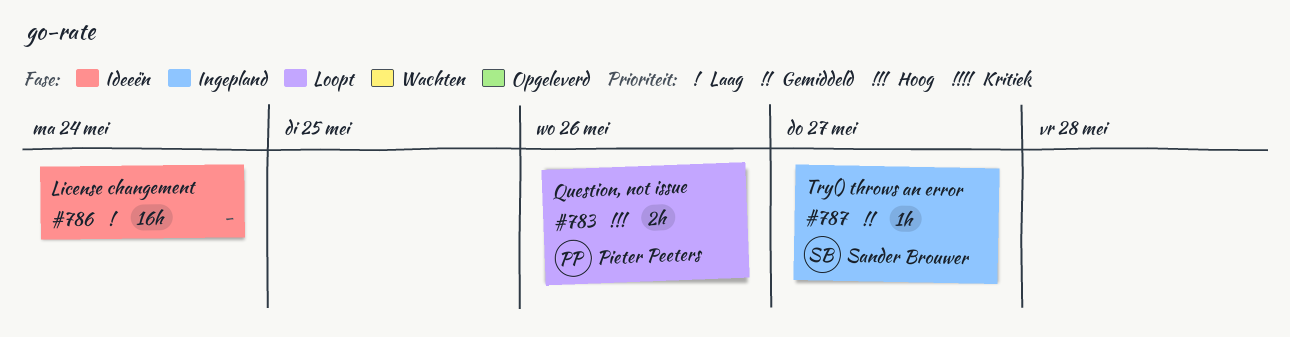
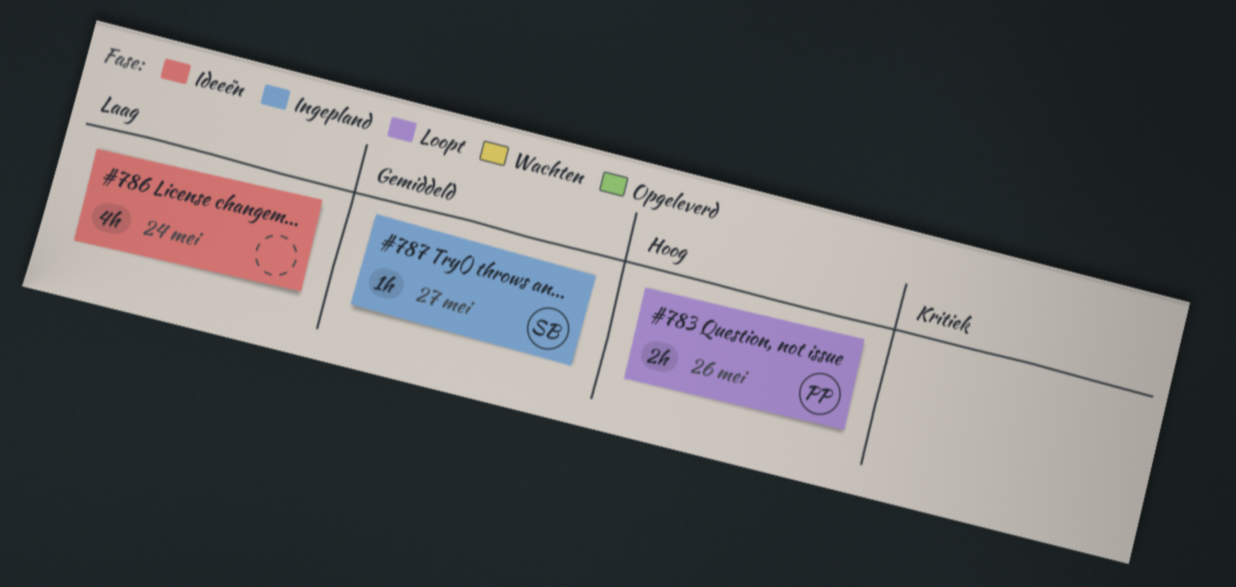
#786, estimate: 16h -> 4h

